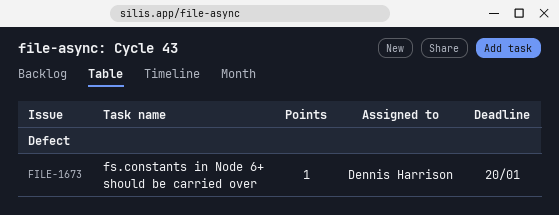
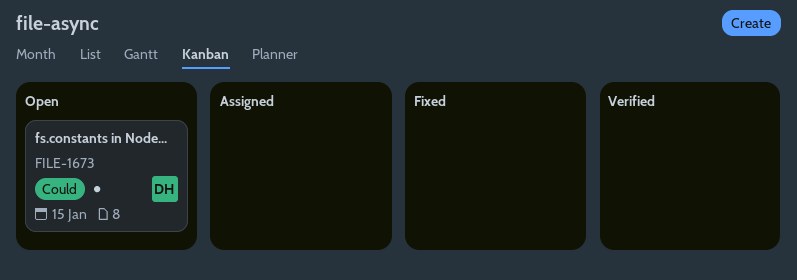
FILE-1673, due: Jan 20 -> Jan 15

